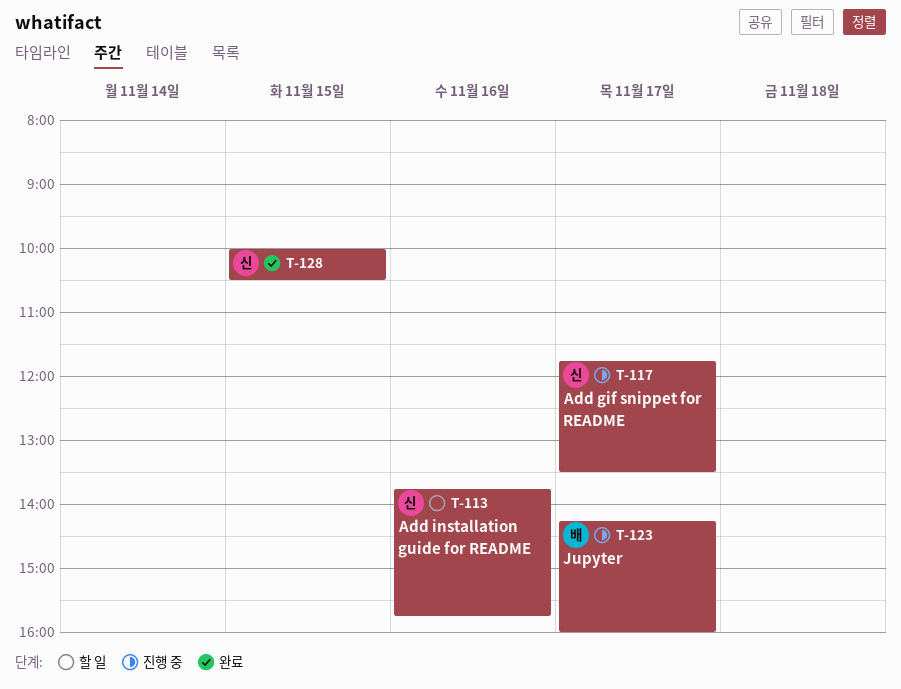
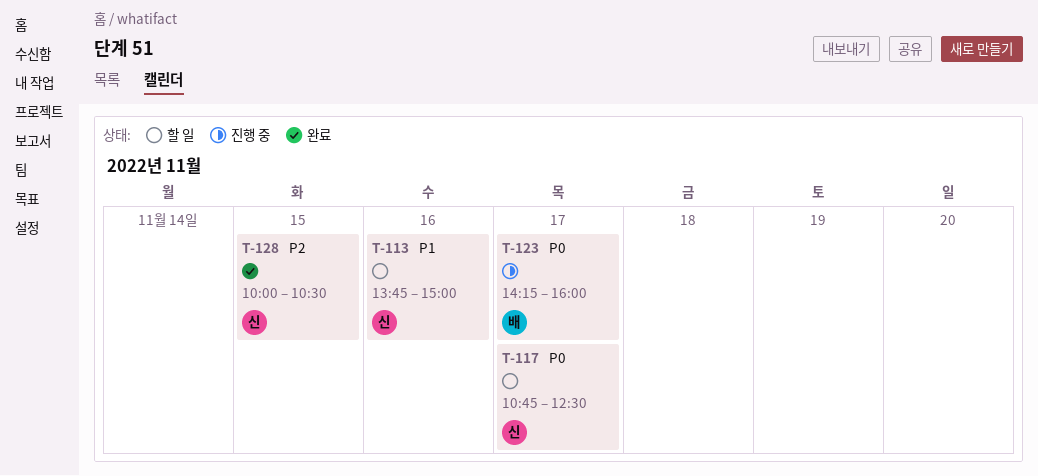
T-113, ends: 15:45 -> 15:00
T-117, status: 진행 중 -> 할 일
T-117, begins: 11:45 -> 10:45
T-117, ends: 13:30 -> 12:30

